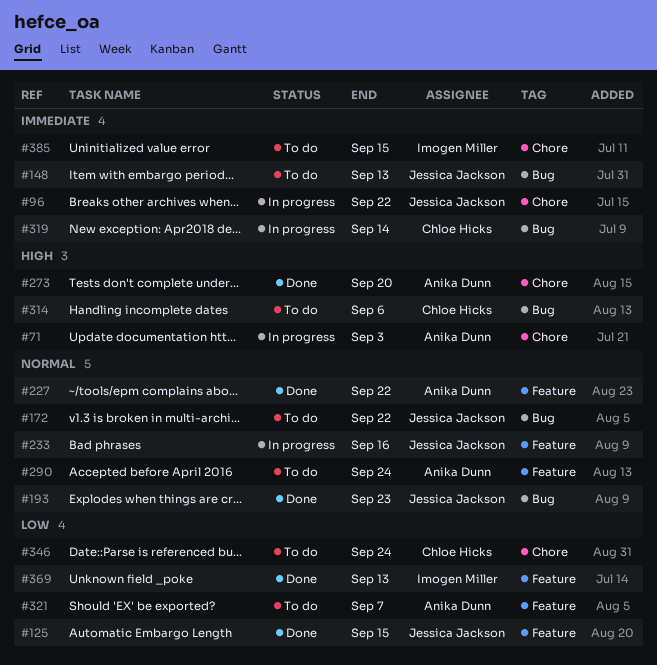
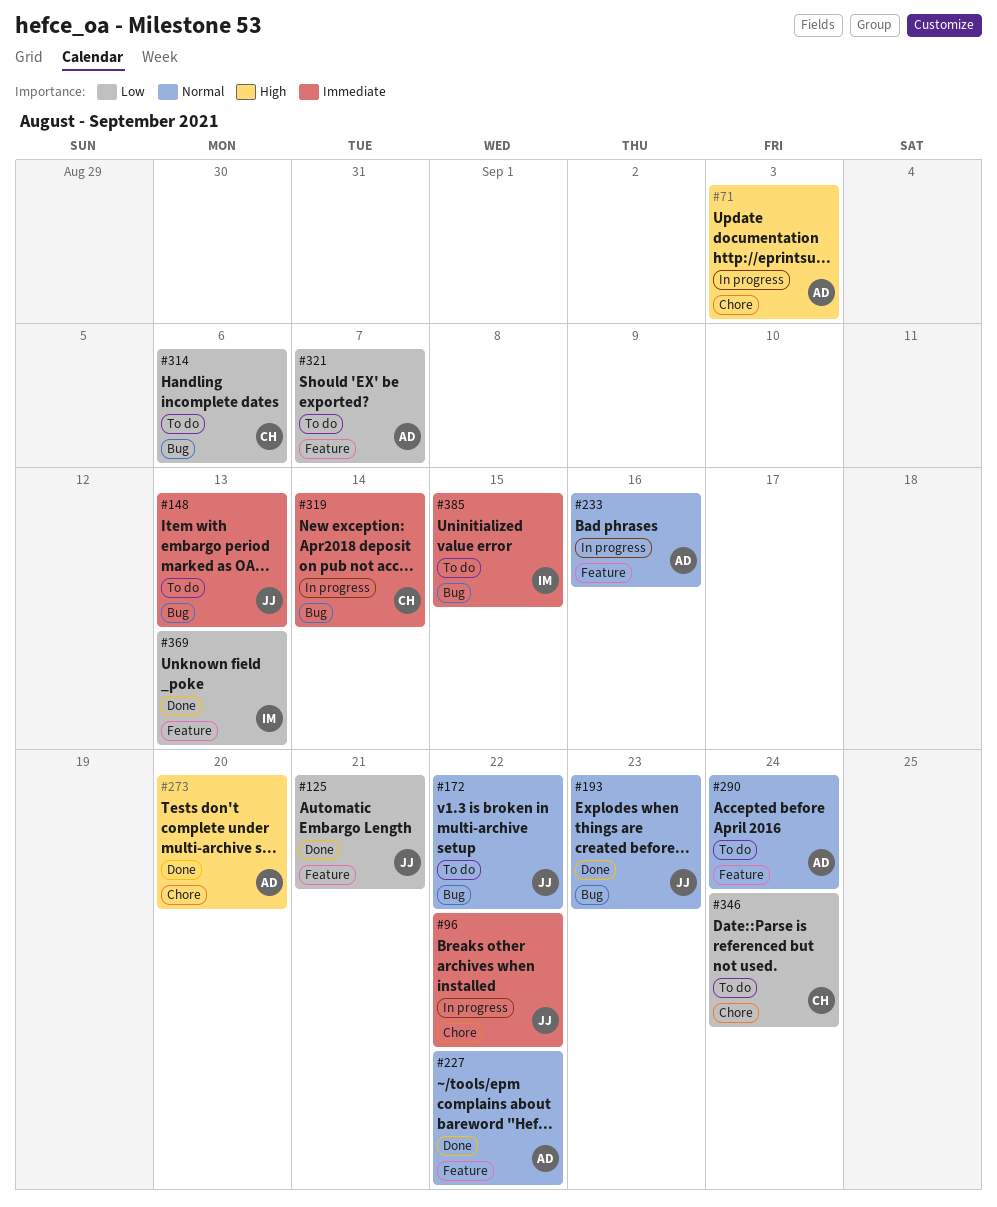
#125, due: Sep 15 -> Sep 21
#233, owner: Jessica Jackson -> Anika Dunn
#314, priority: High -> Low
#385, label: Chore -> Bug

